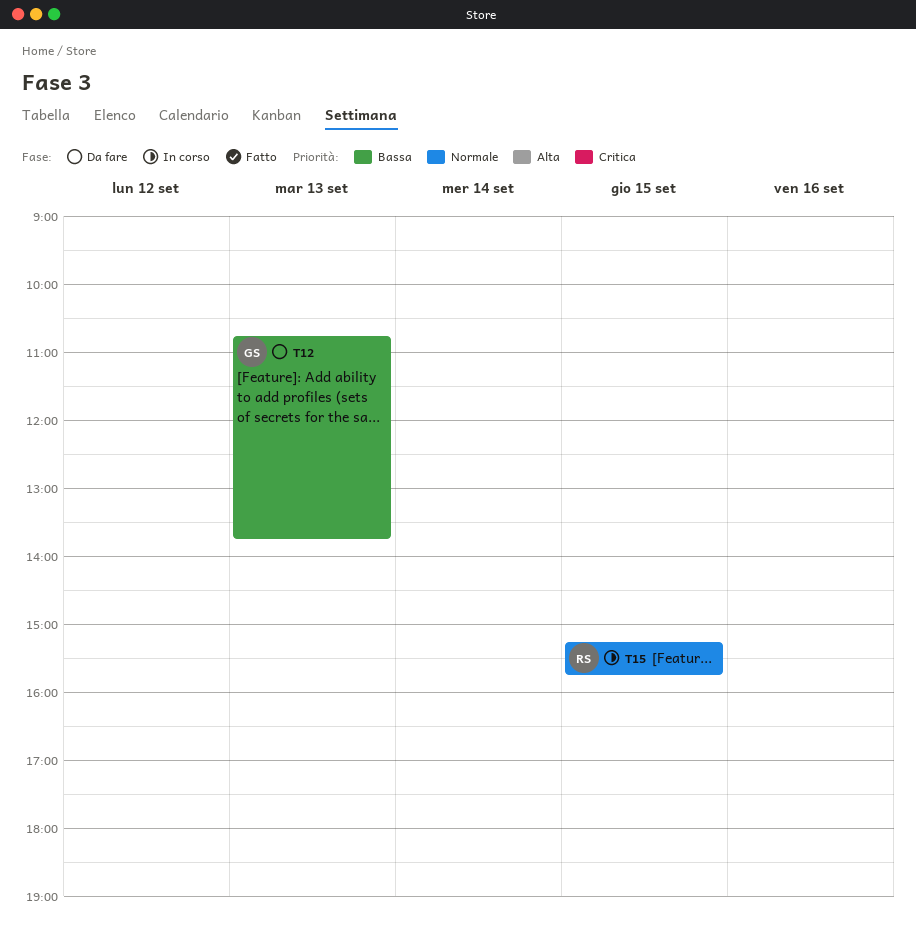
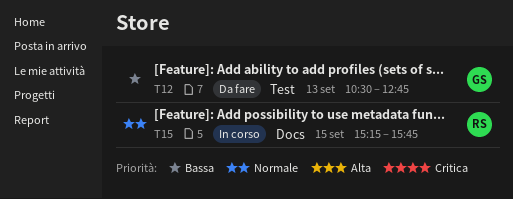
T12, begins: 10:45 -> 10:30
T12, ends: 13:45 -> 12:45

